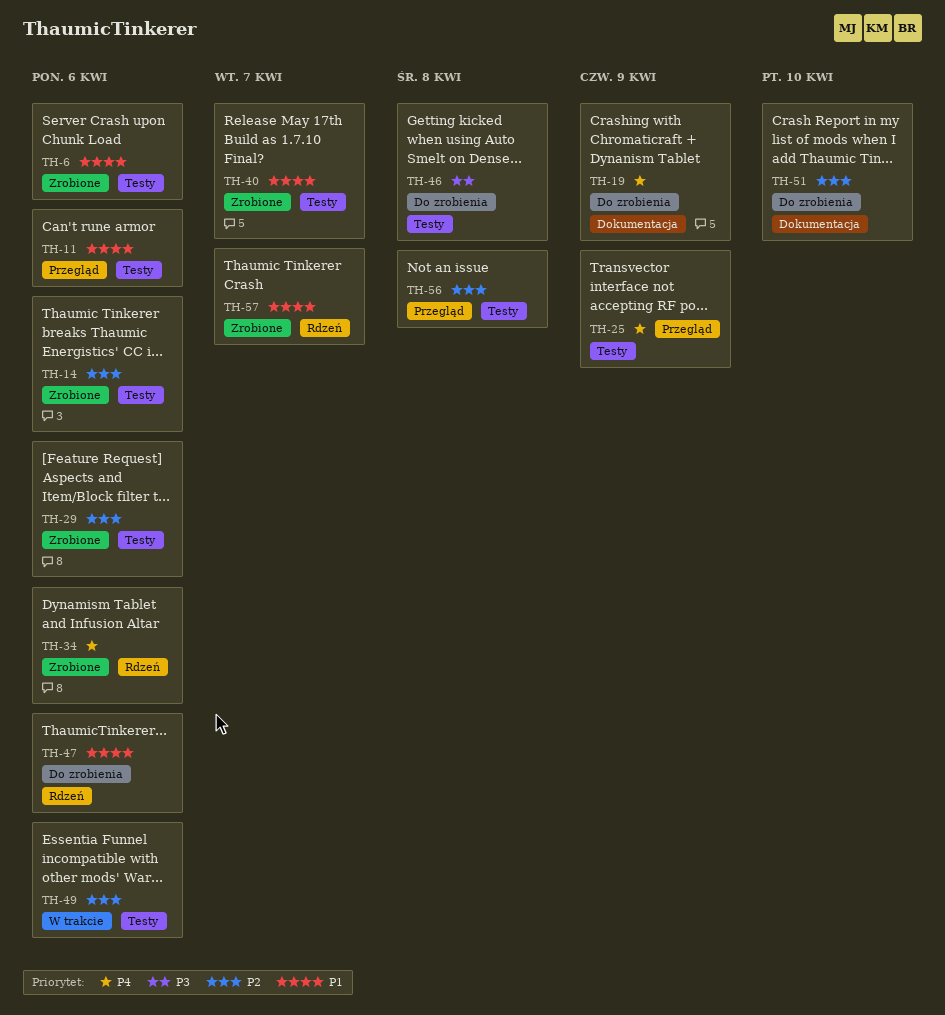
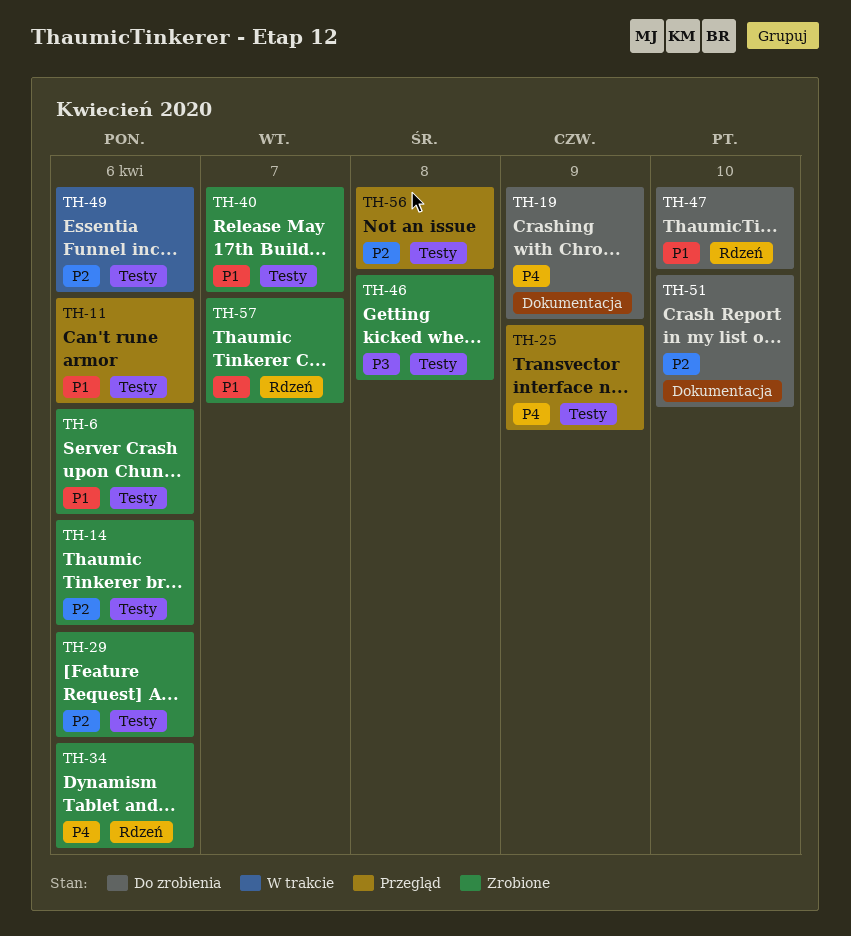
TH-46, status: Do zrobienia -> Zrobione
TH-47, due: Apr 6 -> Apr 10

